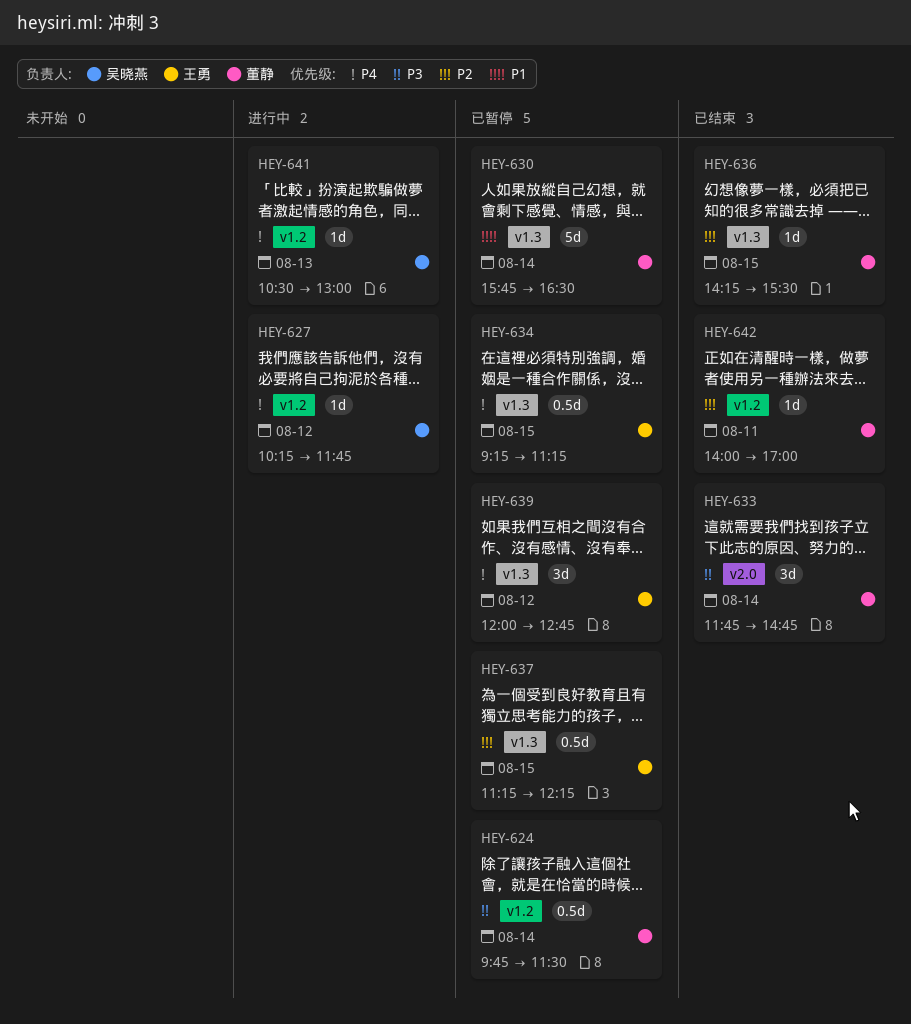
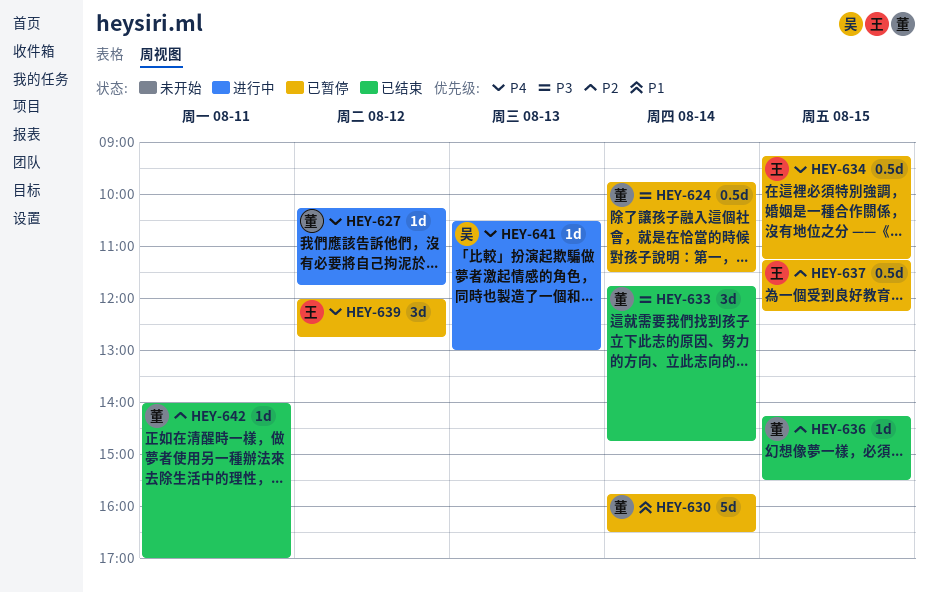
HEY-627, owner: 吴晓燕 -> 董静

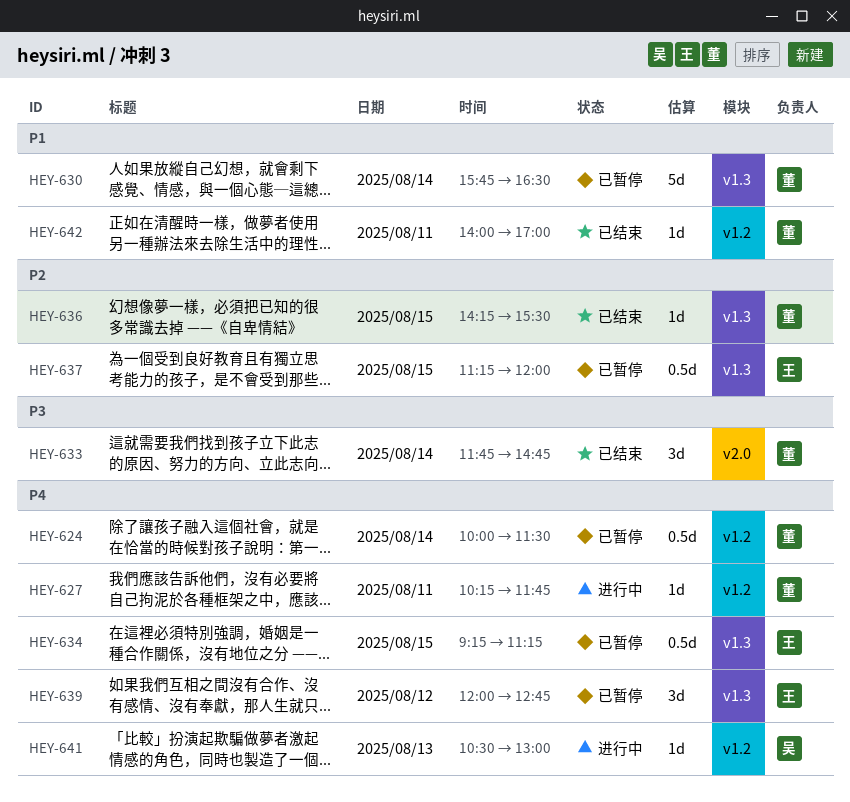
HEY-624, priority: P3 -> P4
HEY-624, begins: 09:45 -> 10:00
HEY-627, day: Aug 12 -> Aug 11
HEY-637, ends: 12:15 -> 12:00
HEY-642, priority: P2 -> P1

